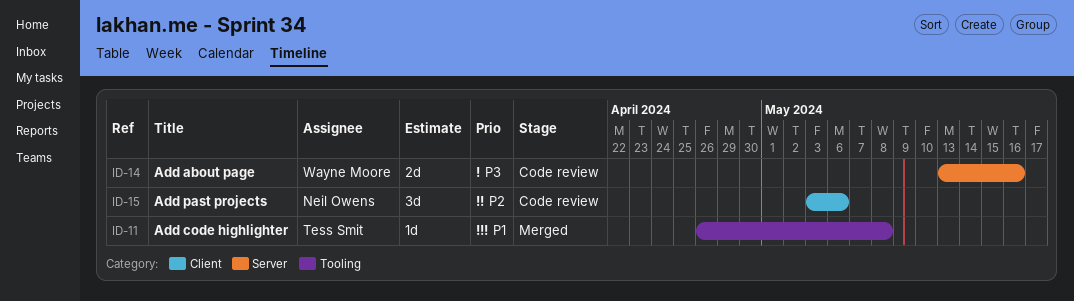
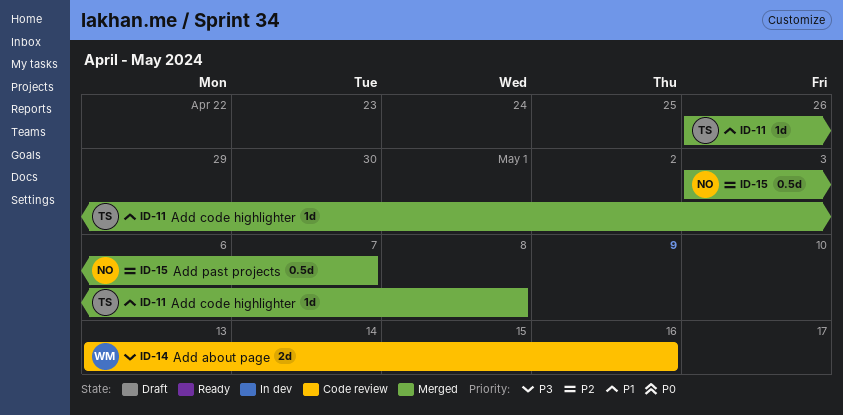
ID-15, status: Code review -> Merged
ID-15, estimate: 3d -> 0.5d
ID-15, due: May 6 -> May 7

